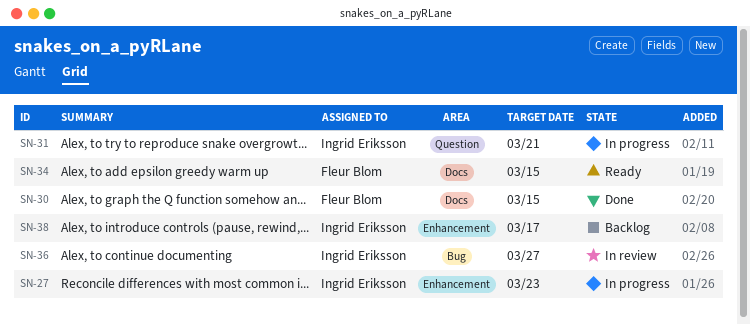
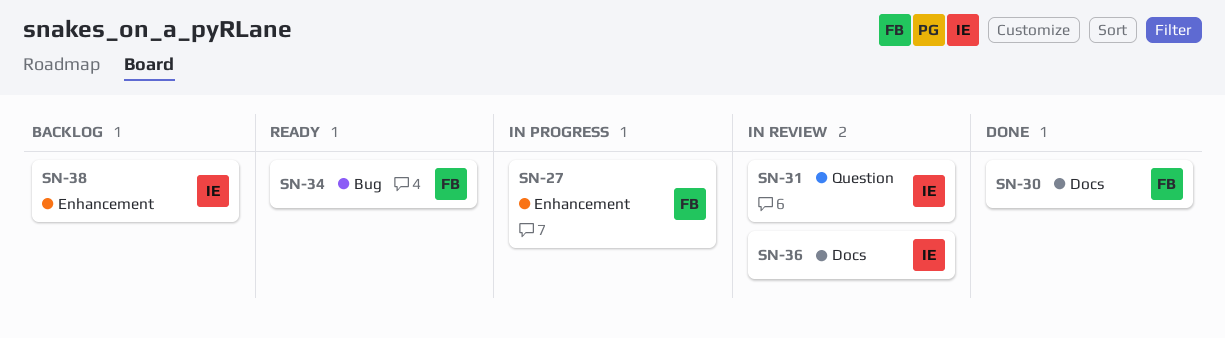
SN-27, owner: Ingrid Eriksson -> Fleur Blom
SN-31, status: In progress -> In review
SN-34, label: Docs -> Bug
SN-36, label: Bug -> Docs

